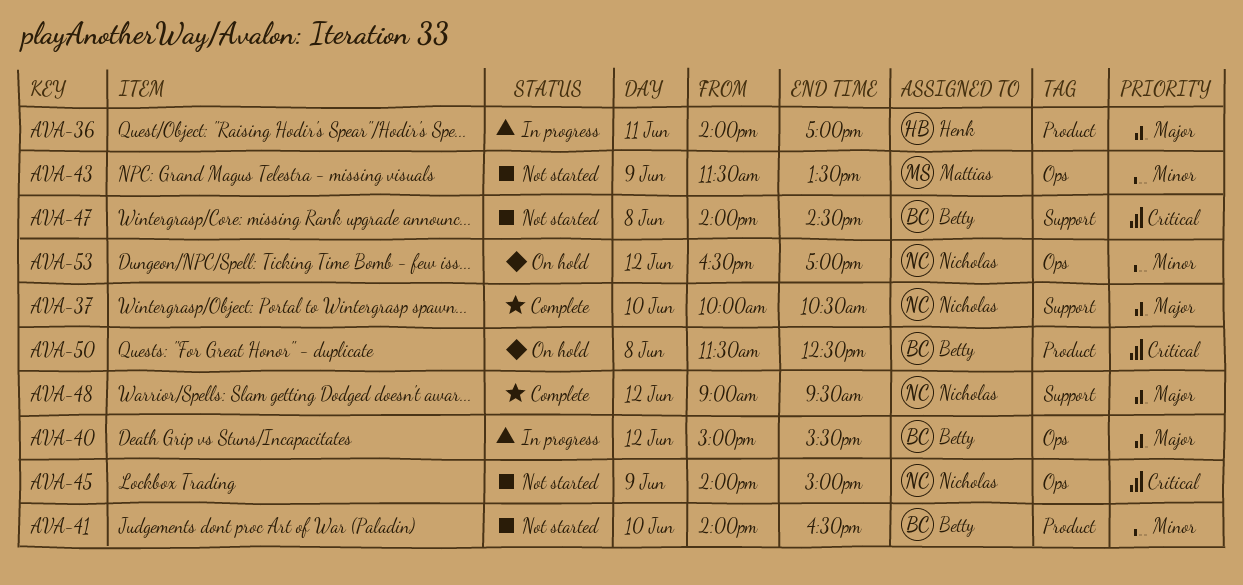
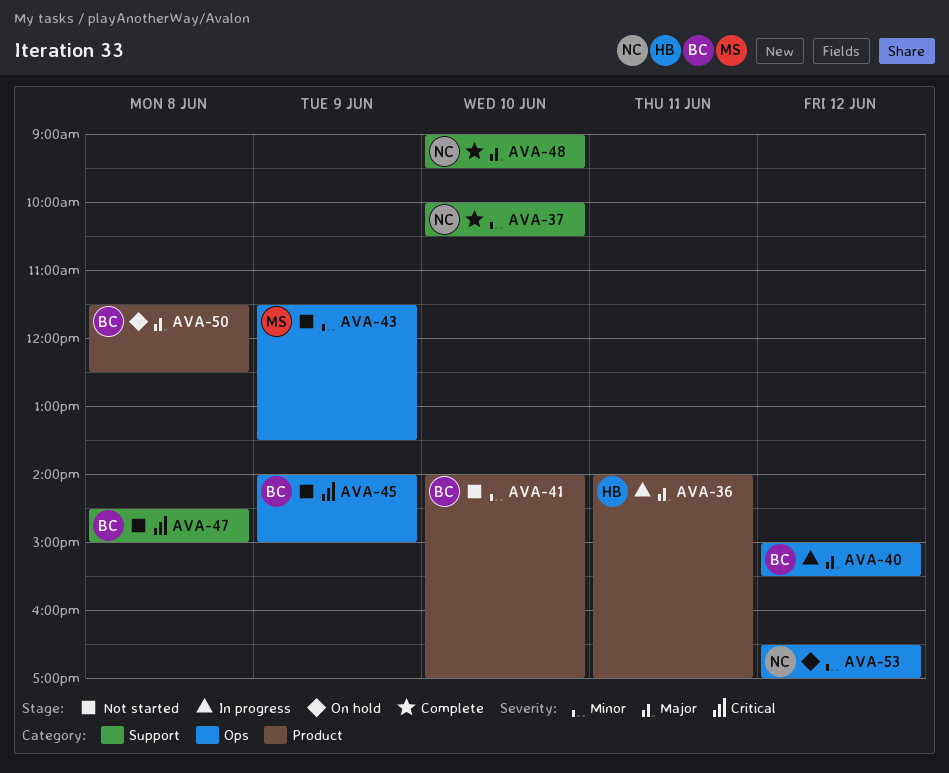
AVA-37, priority: Major -> Minor
AVA-41, ends: 16:30 -> 17:00
AVA-45, owner: Nicholas -> Betty
AVA-47, begins: 14:00 -> 14:30
AVA-47, ends: 14:30 -> 15:00
AVA-48, day: Jun 12 -> Jun 10
AVA-50, priority: Critical -> Major

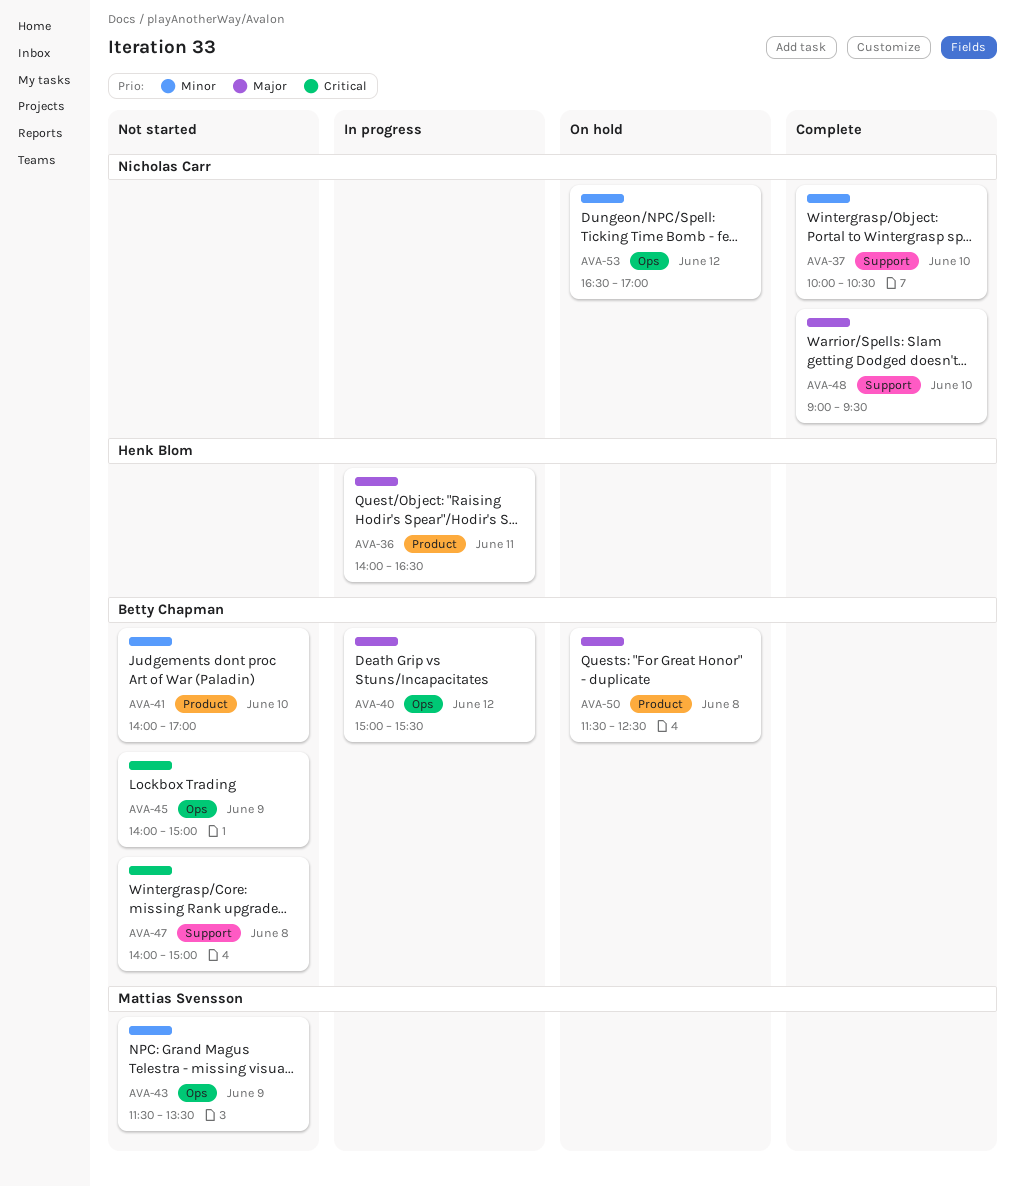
AVA-36, ends: 17:00 -> 16:30
AVA-47, begins: 14:30 -> 14:00

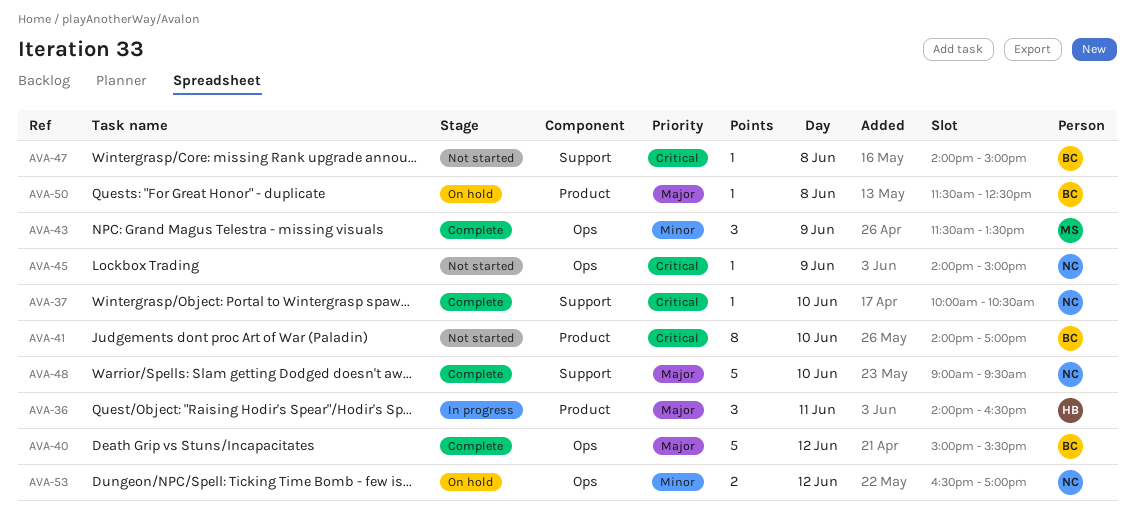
AVA-37, priority: Minor -> Critical
AVA-40, status: In progress -> Complete
AVA-41, priority: Minor -> Critical
AVA-43, status: Not started -> Complete
AVA-45, owner: Betty Chapman -> Nicholas Carr

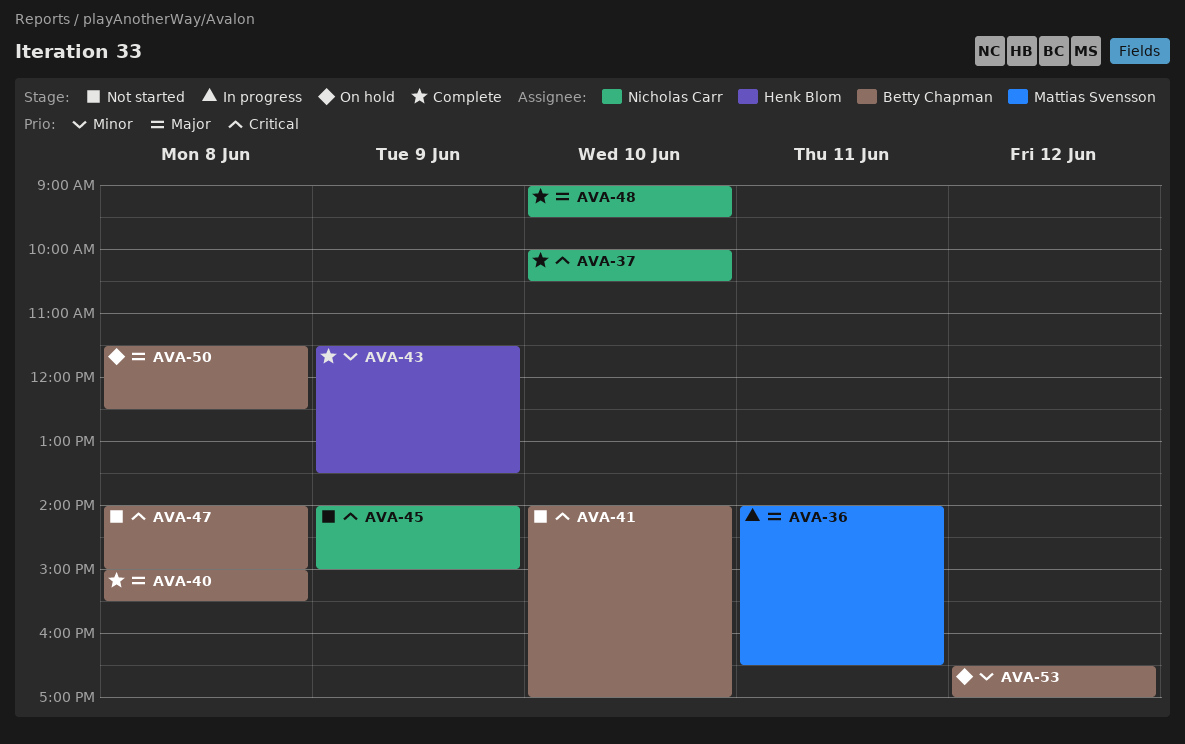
AVA-36, owner: Henk Blom -> Mattias Svensson
AVA-40, day: Jun 12 -> Jun 8
AVA-43, owner: Mattias Svensson -> Henk Blom
AVA-53, owner: Nicholas Carr -> Betty Chapman

